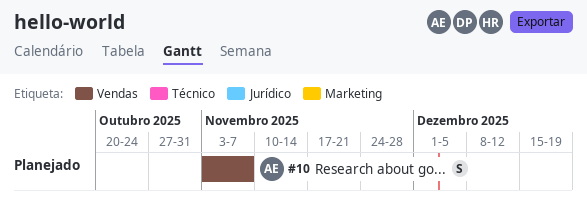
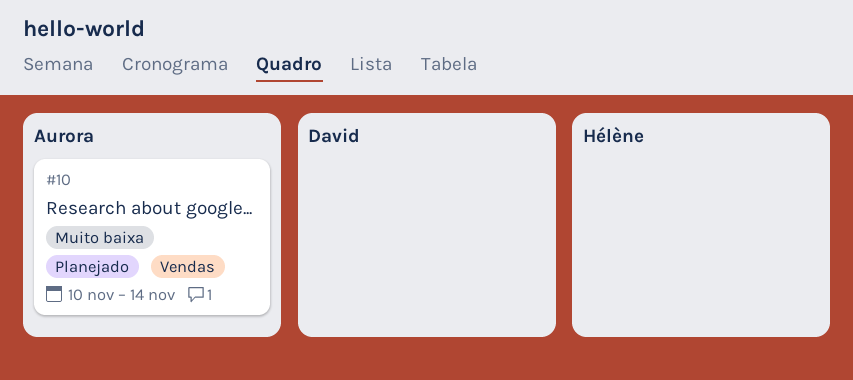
#10, start: Nov 3 -> Nov 10
#10, due: Nov 7 -> Nov 14

